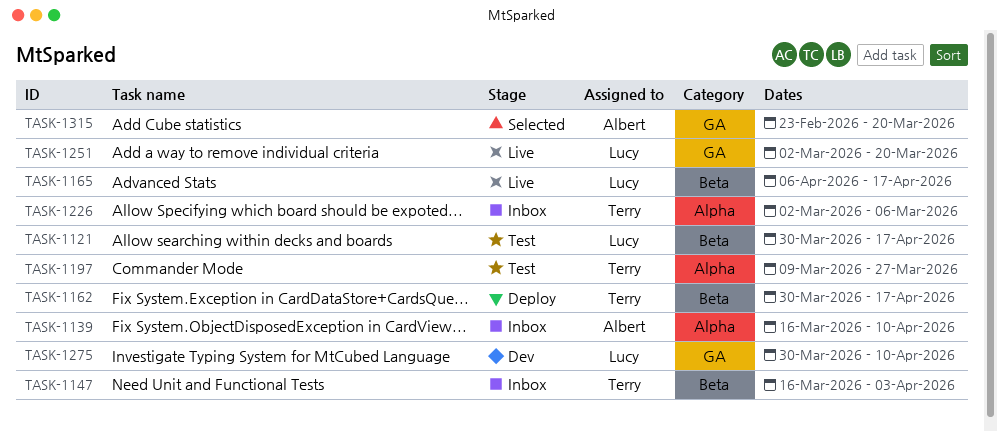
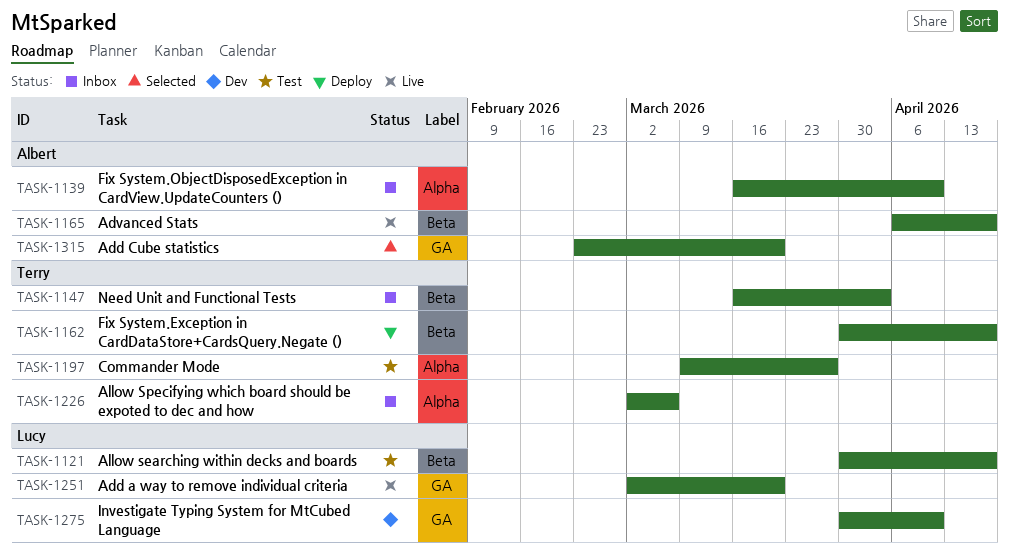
TASK-1165, owner: Lucy -> Albert

